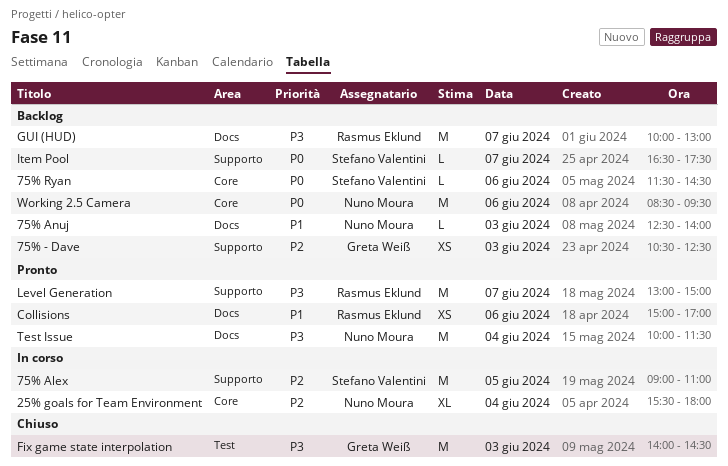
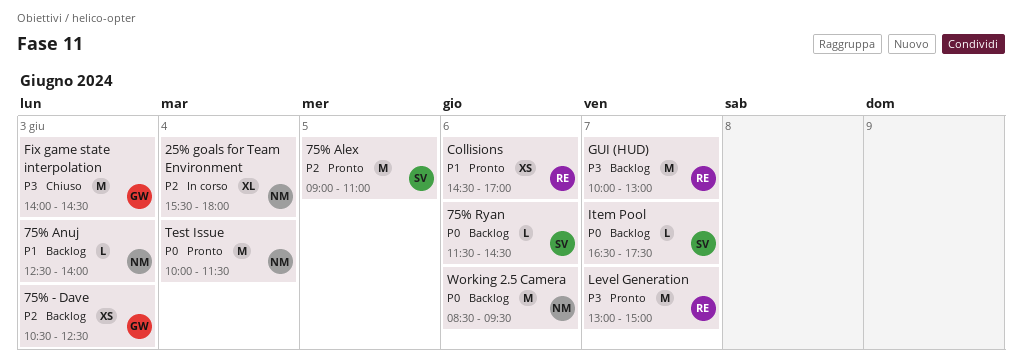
75% Alex, status: In corso -> Pronto
Collisions, begins: 15:00 -> 14:30
Test Issue, priority: P3 -> P0

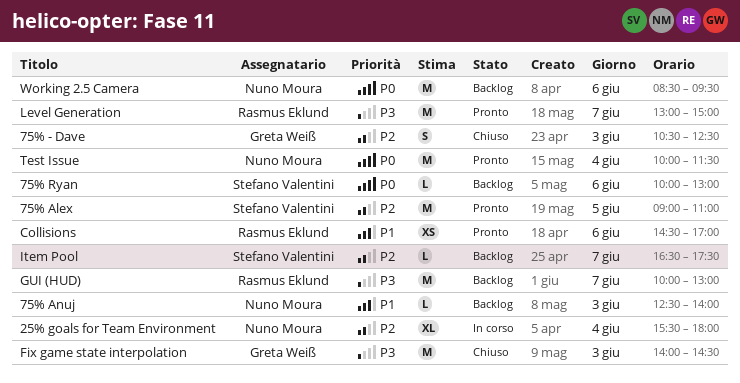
75% - Dave, status: Backlog -> Chiuso
75% - Dave, estimate: XS -> S
75% Ryan, begins: 11:30 -> 10:00
75% Ryan, ends: 14:30 -> 13:00
Item Pool, priority: P0 -> P2

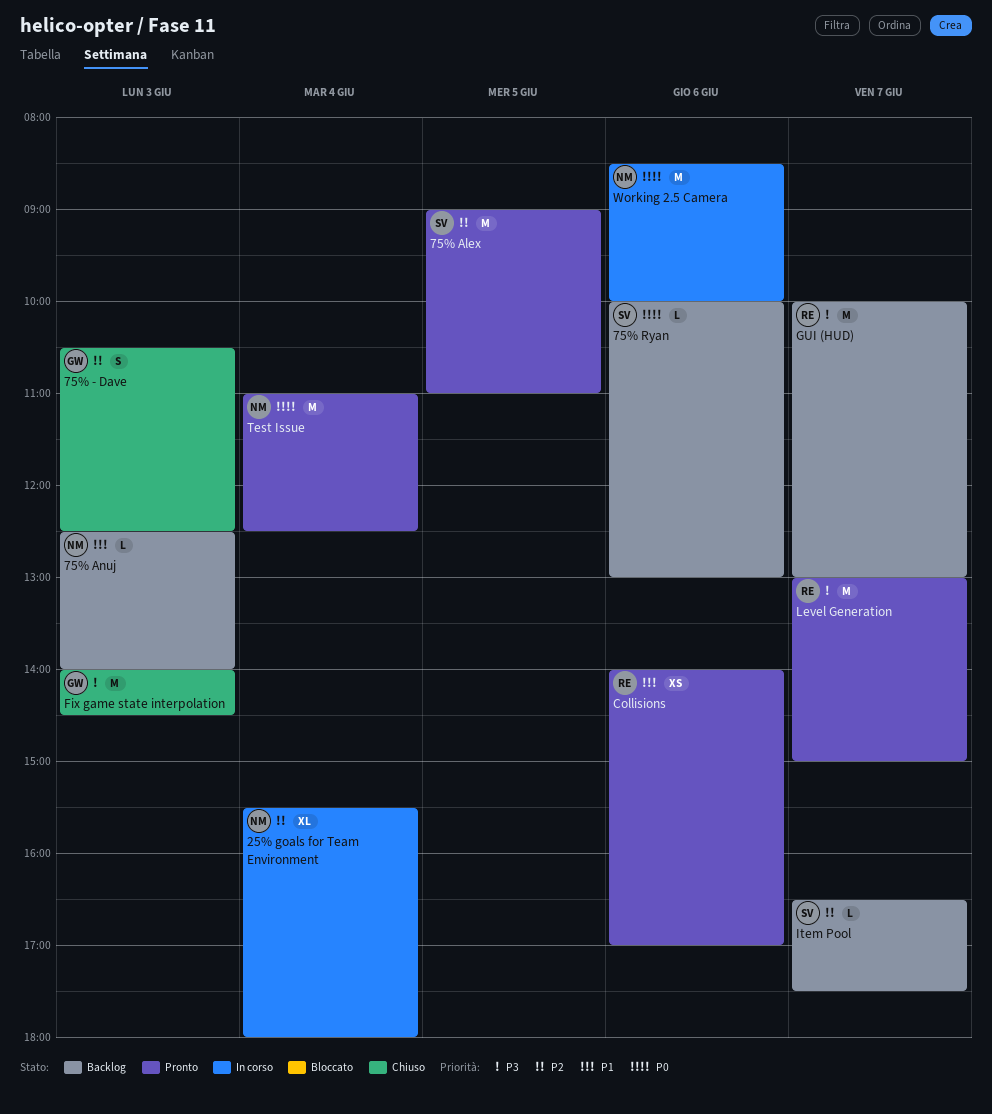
Collisions, begins: 14:30 -> 14:00
Test Issue, begins: 10:00 -> 11:00
Test Issue, ends: 11:30 -> 12:30
Working 2.5 Camera, status: Backlog -> In corso
Working 2.5 Camera, ends: 09:30 -> 10:00

